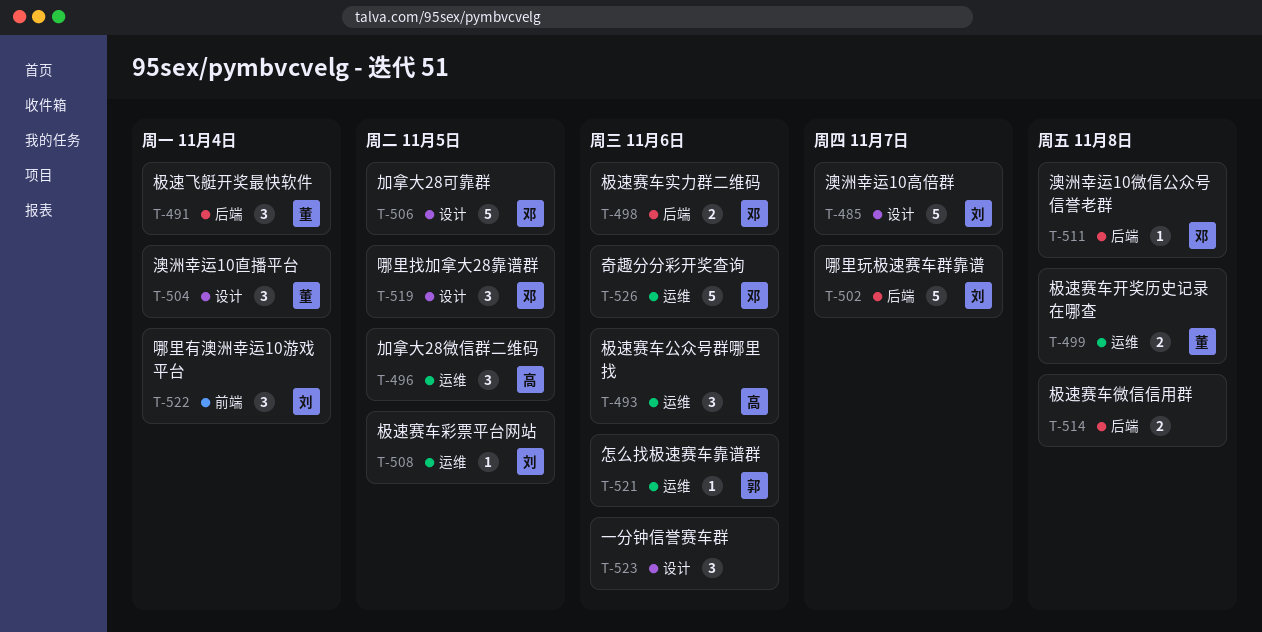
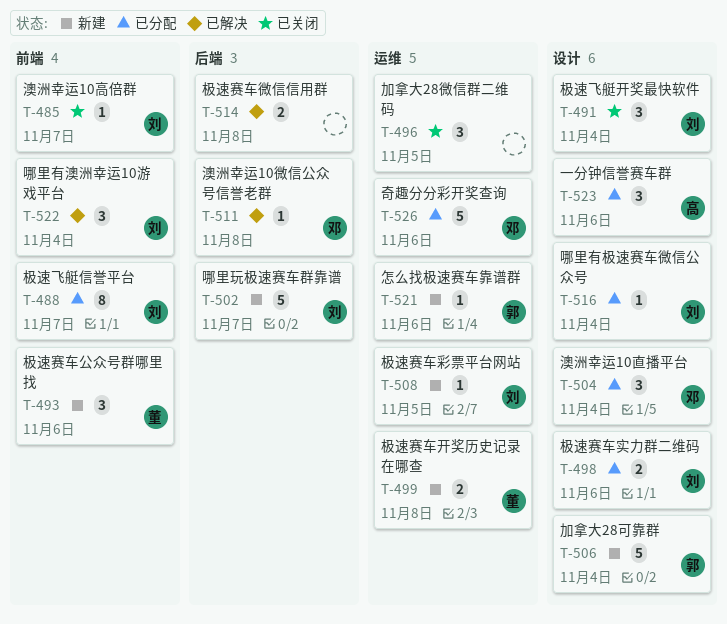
T-485, label: 设计 -> 前端
T-485, estimate: 5 -> 1
T-488: none -> present
T-491, owner: 董 -> 刘
T-491, label: 后端 -> 设计
T-493, owner: 高 -> 董
T-493, label: 运维 -> 前端
T-496, owner: 高 -> none
T-498, owner: 邓 -> 刘
T-498, label: 后端 -> 设计
T-504, owner: 董 -> 邓
T-506, owner: 邓 -> 郭
T-506, due: Nov 5 -> Nov 4
T-516: none -> present
T-519: present -> none
T-523, owner: none -> 高

